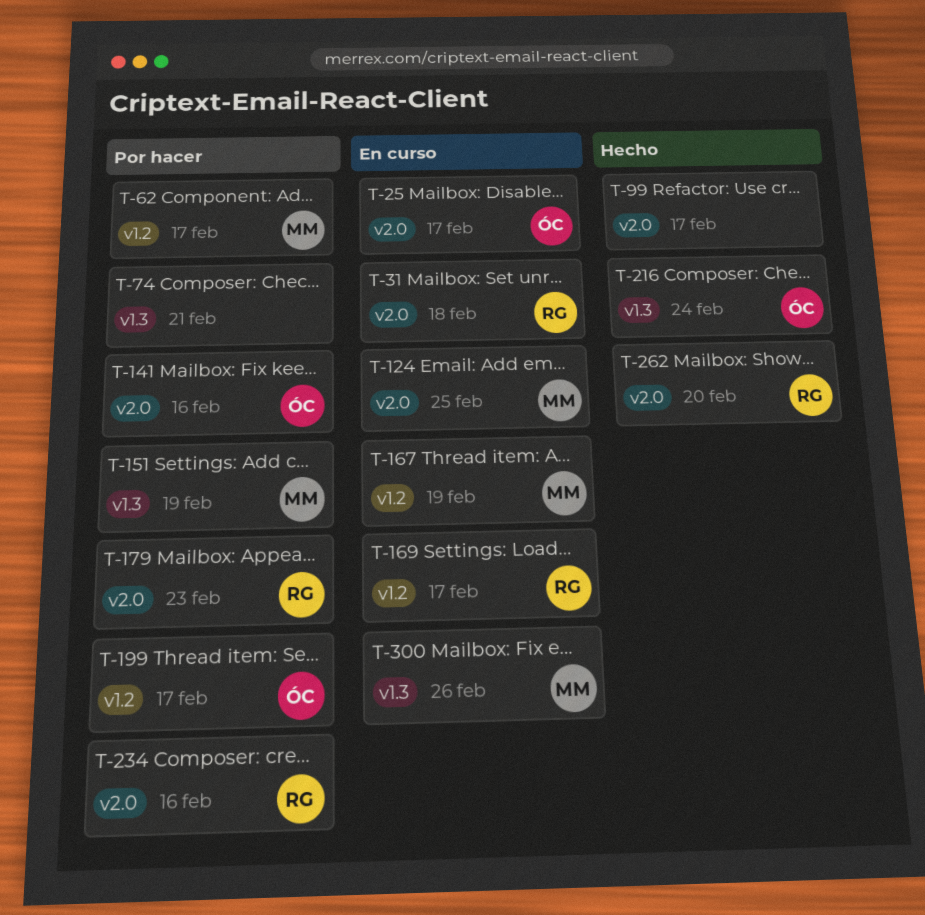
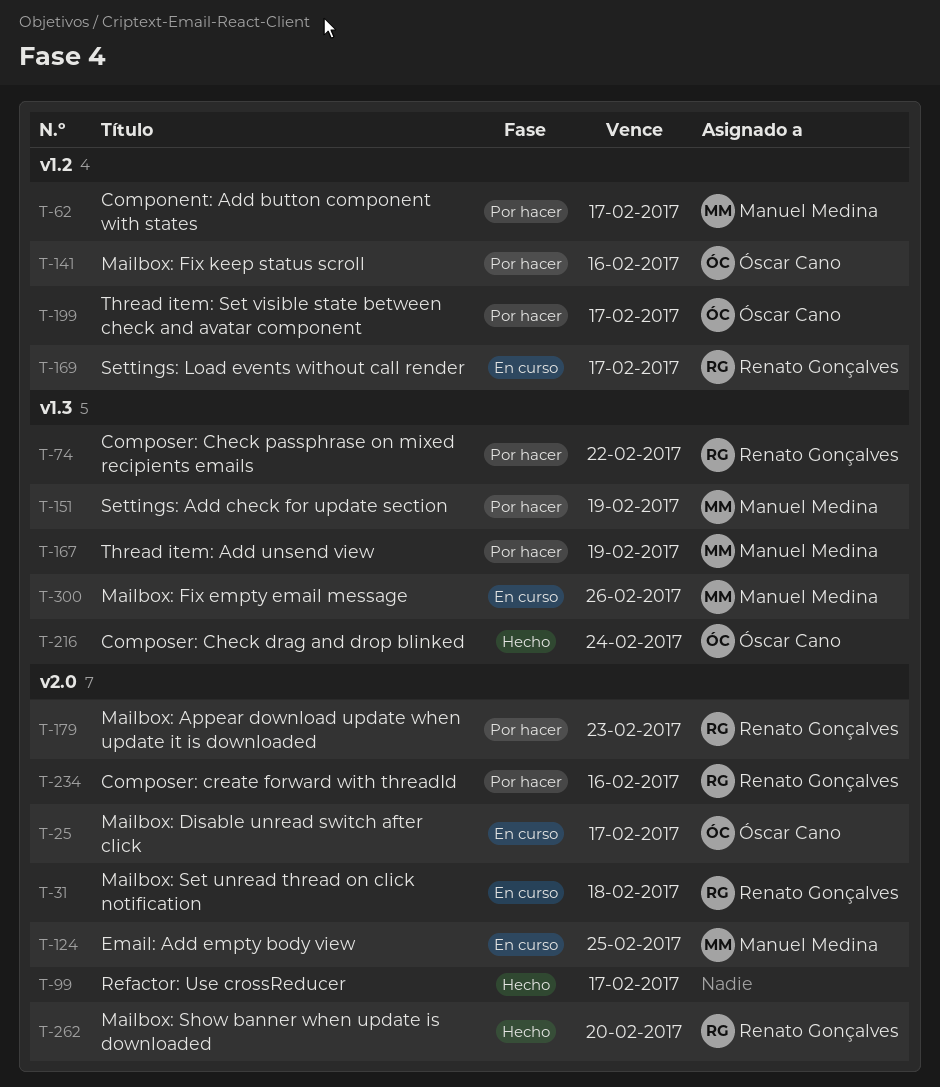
T-74, owner: none -> Renato Gonçalves
T-74, due: Feb 21 -> Feb 22
T-141, label: v2.0 -> v1.2
T-167, status: En curso -> Por hacer
T-167, label: v1.2 -> v1.3

